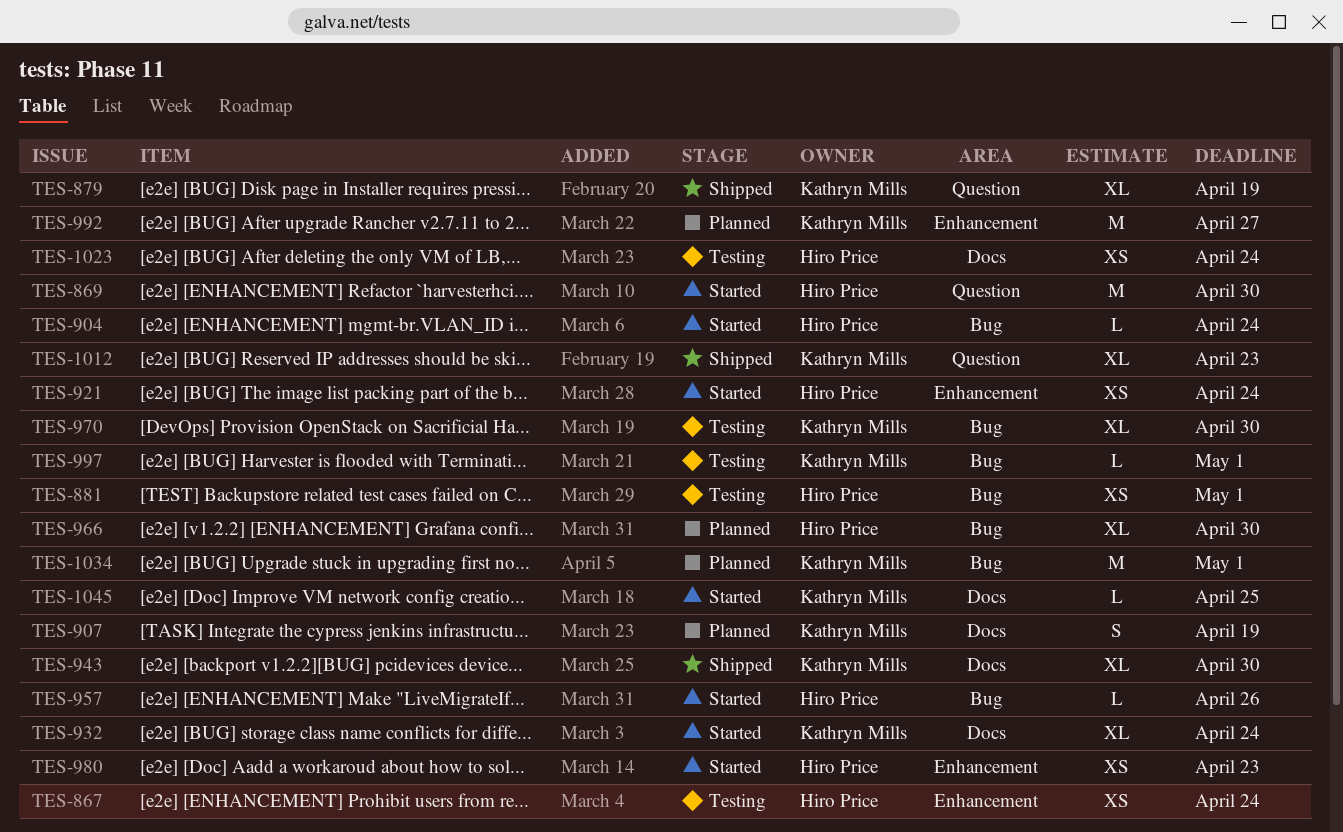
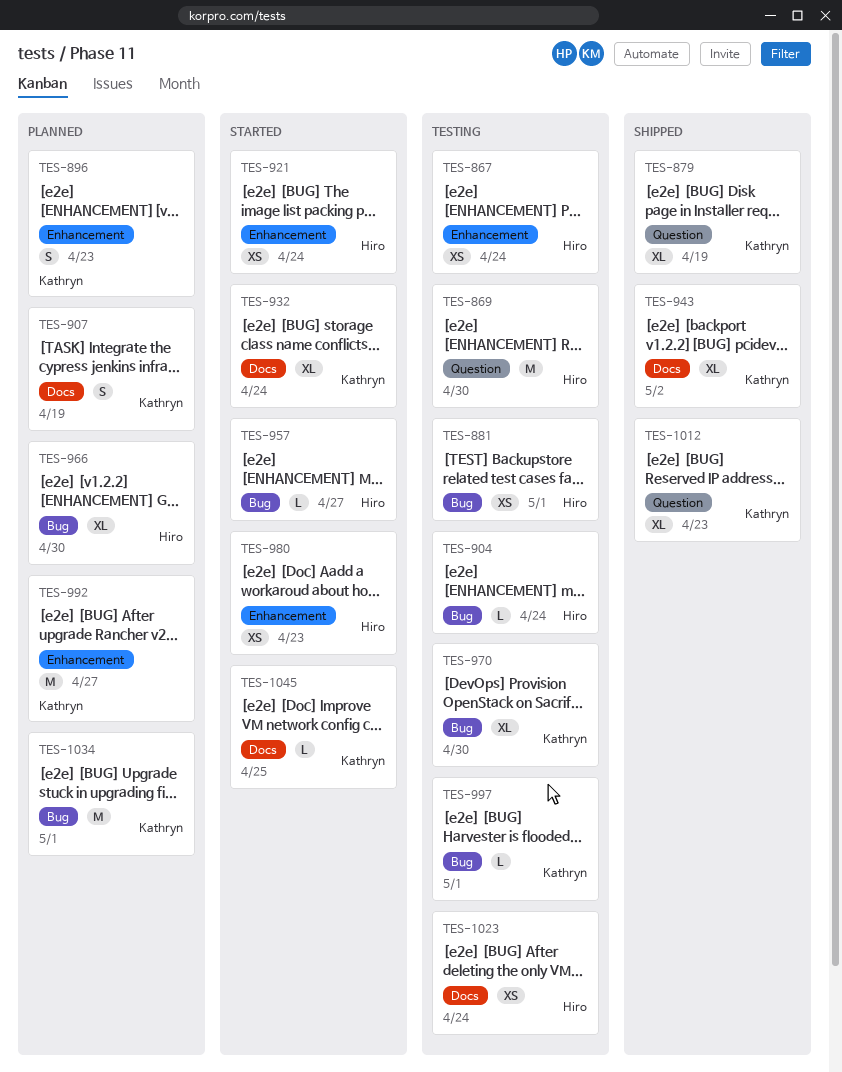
TES-869, status: Started -> Testing
TES-896: none -> present
TES-904, status: Started -> Testing
TES-943, due: Apr 30 -> May 2
TES-957, due: Apr 26 -> Apr 27

